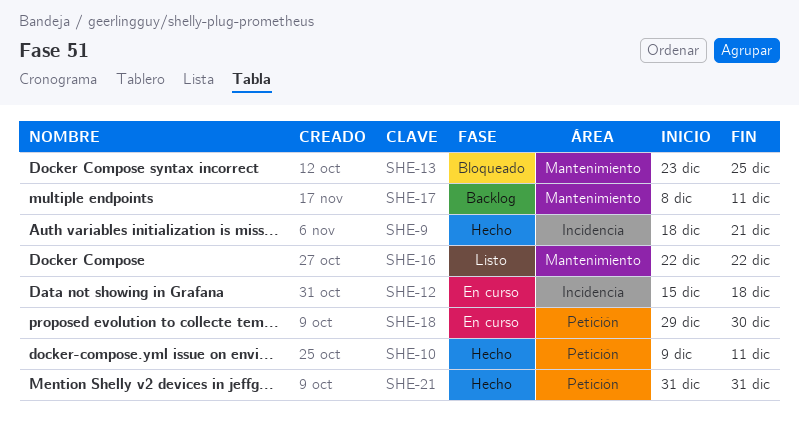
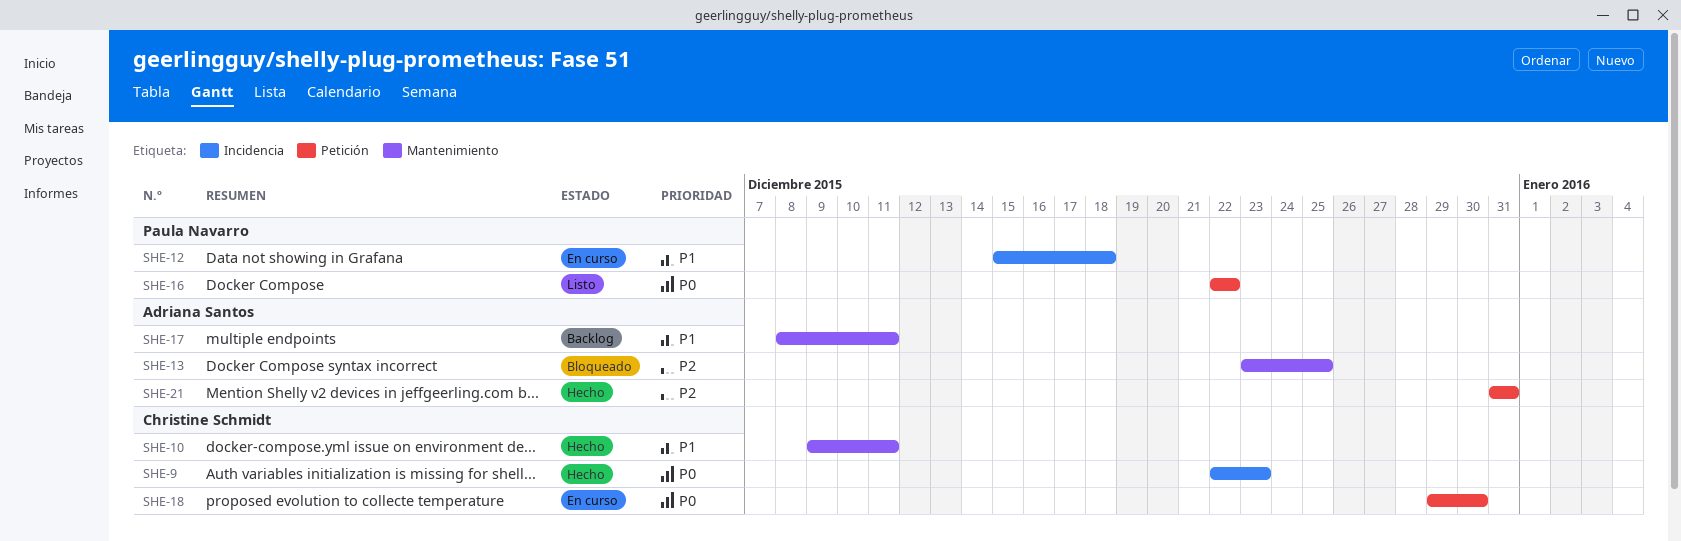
SHE-9, start: Dec 18 -> Dec 22
SHE-9, due: Dec 21 -> Dec 23
SHE-10, label: Petición -> Mantenimiento
SHE-16, label: Mantenimiento -> Petición

